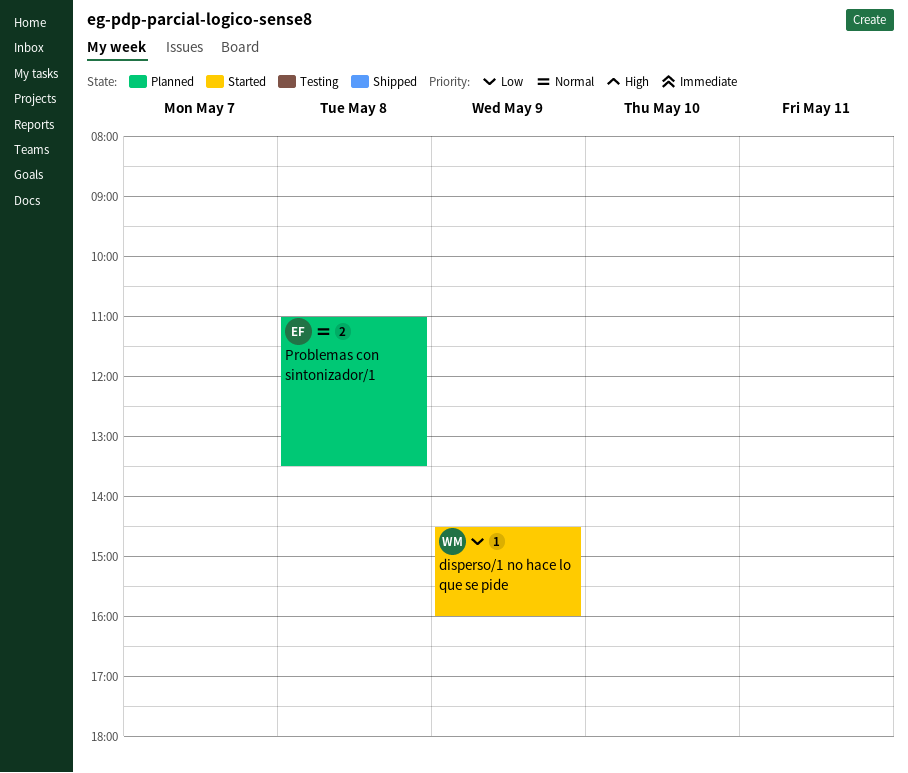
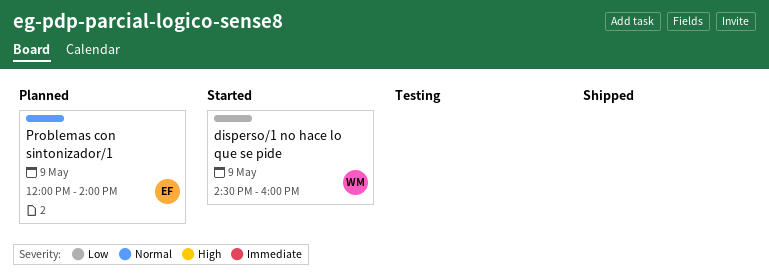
Problemas con sintonizador/1, day: May 8 -> May 9
Problemas con sintonizador/1, begins: 11:00 -> 12:00
Problemas con sintonizador/1, ends: 13:30 -> 14:00

